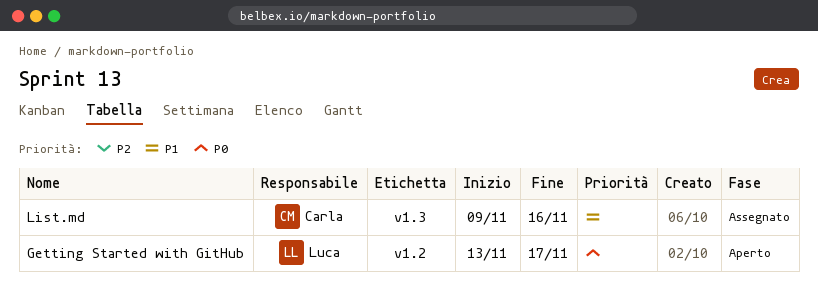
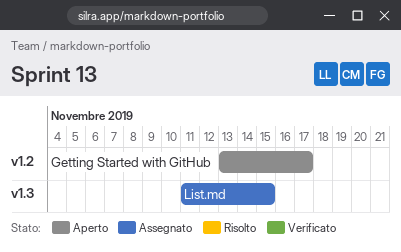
List.md, start: Nov 9 -> Nov 11
List.md, due: Nov 16 -> Nov 15

